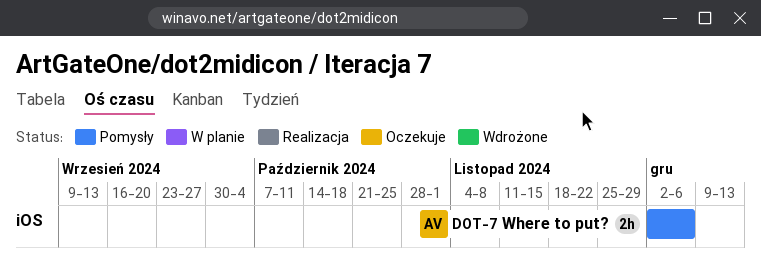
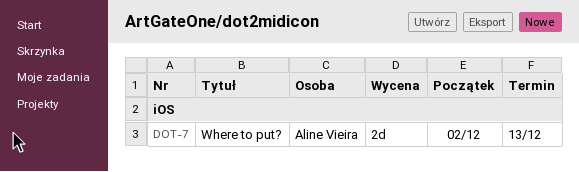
DOT-7, estimate: 2h -> 2d
DOT-7, due: Dec 6 -> Dec 13

